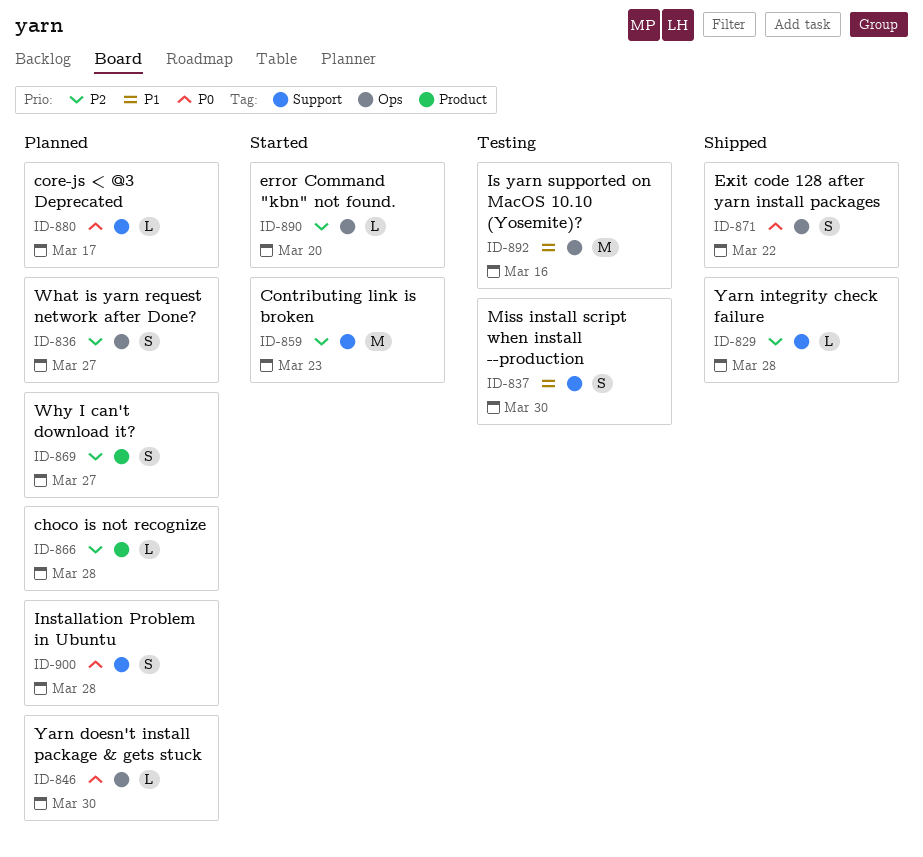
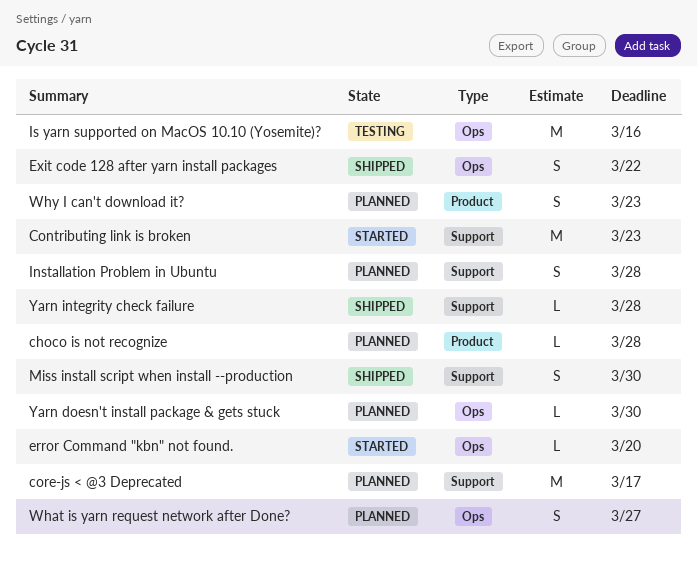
core-js < @3 Deprecated, estimate: L -> M
Miss install script when install --production, status: Testing -> Shipped
Why I can't download it?, due: Mar 27 -> Mar 23

